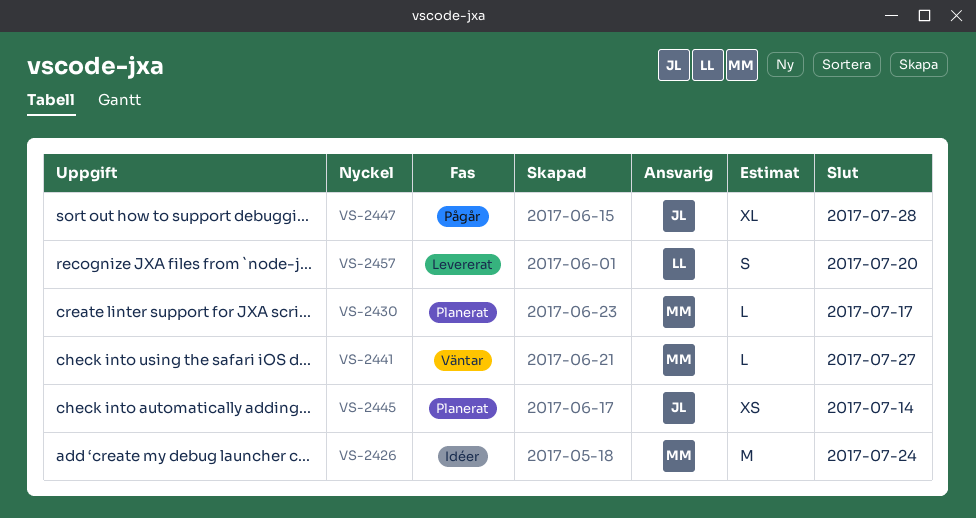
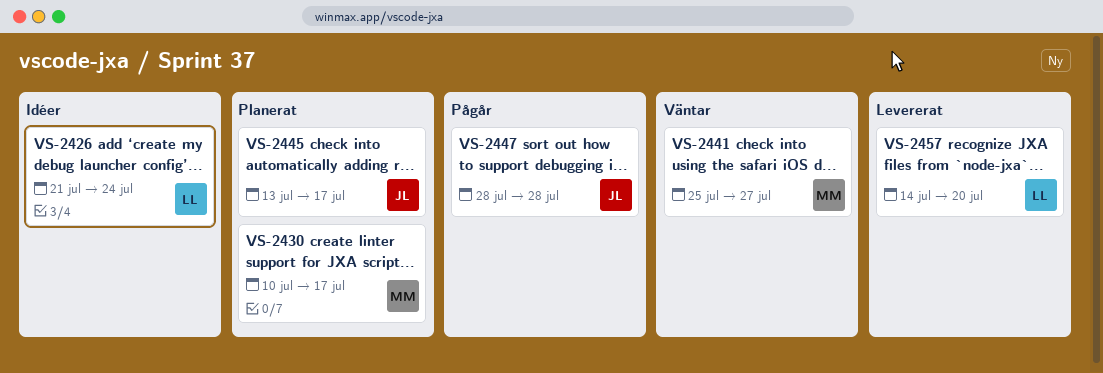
VS-2426, owner: MM -> LL
VS-2445, due: Jul 14 -> Jul 17

